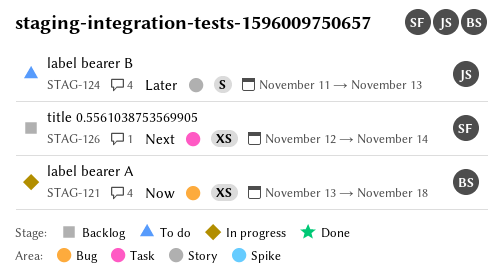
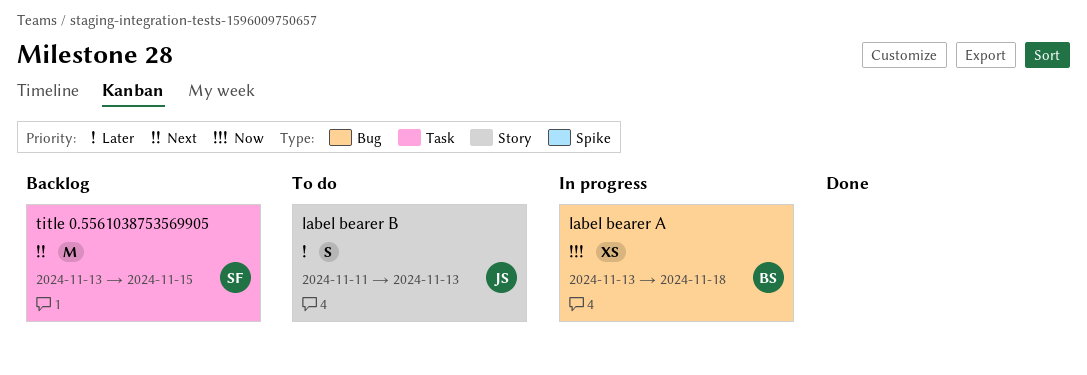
title 0.5561038753569905, estimate: XS -> M
title 0.5561038753569905, start: Nov 12 -> Nov 13
title 0.5561038753569905, due: Nov 14 -> Nov 15

